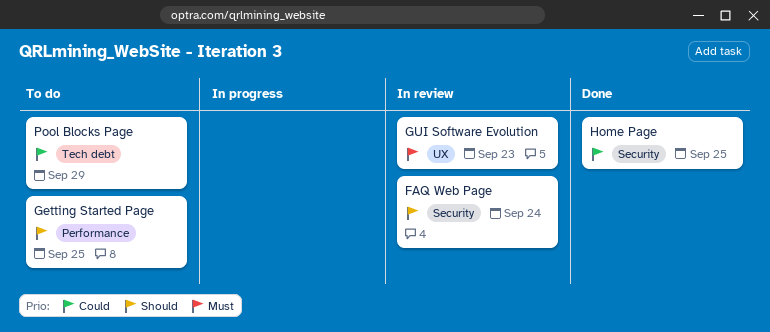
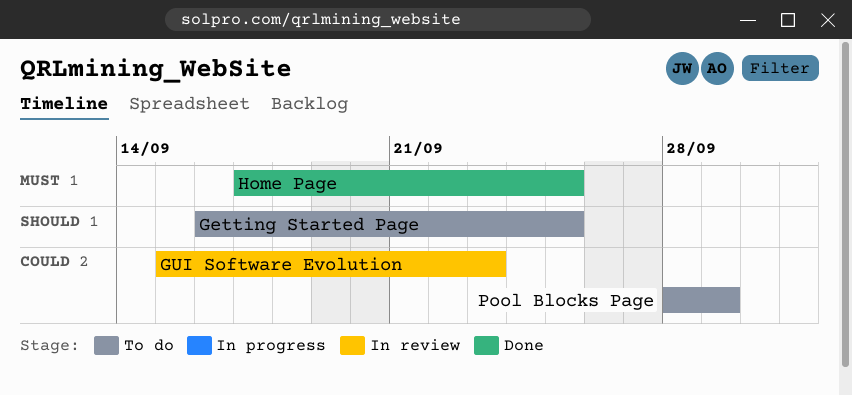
FAQ Web Page: present -> none
GUI Software Evolution, priority: Must -> Could
Home Page, priority: Could -> Must

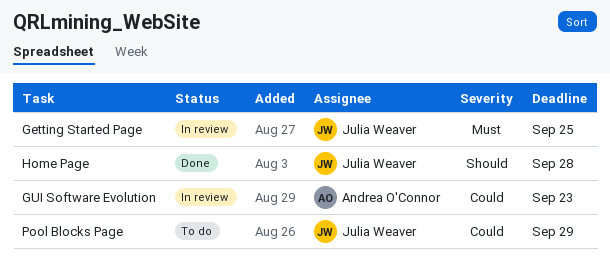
Getting Started Page, status: To do -> In review
Getting Started Page, priority: Should -> Must
Home Page, priority: Must -> Should
Home Page, due: Sep 25 -> Sep 28

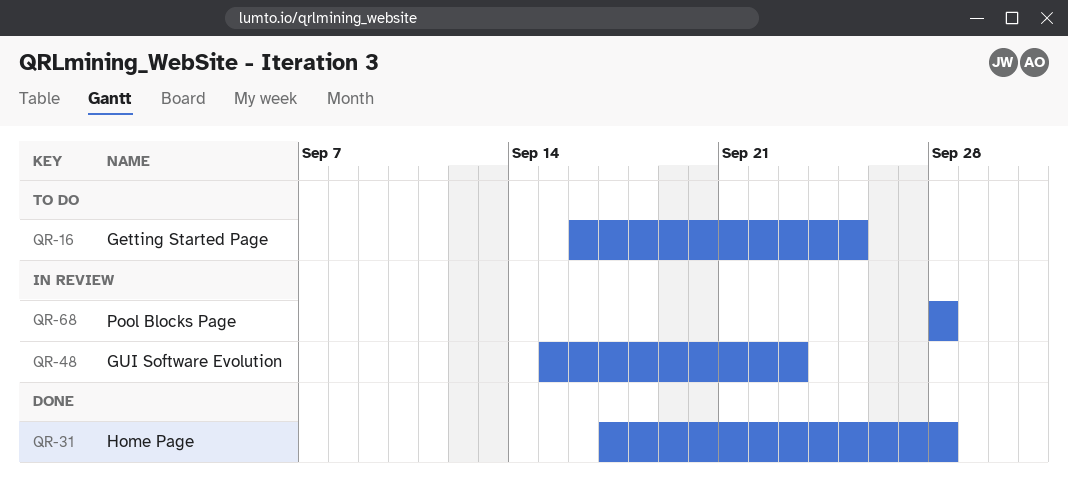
Getting Started Page, status: In review -> To do
Pool Blocks Page, status: To do -> In review
Pool Blocks Page, due: Sep 29 -> Sep 28

